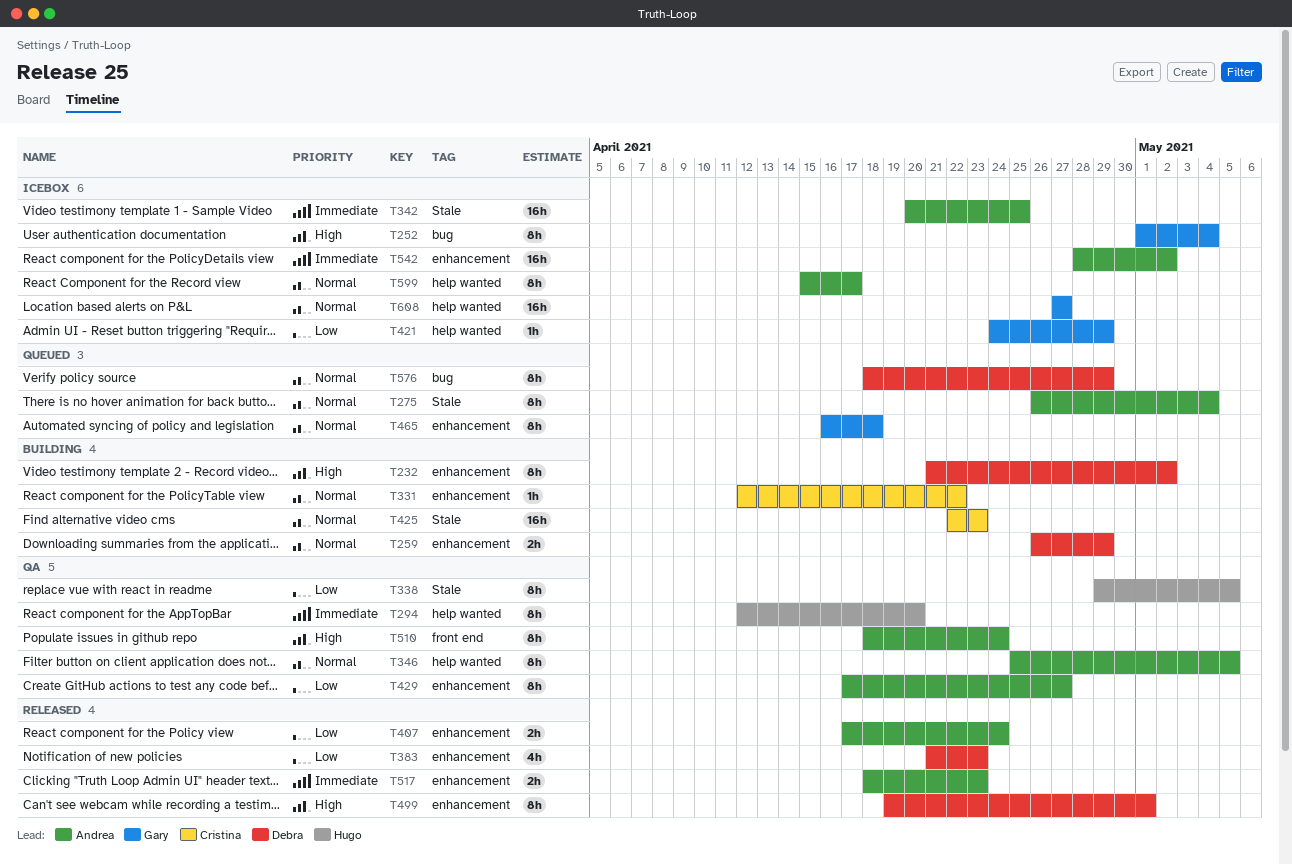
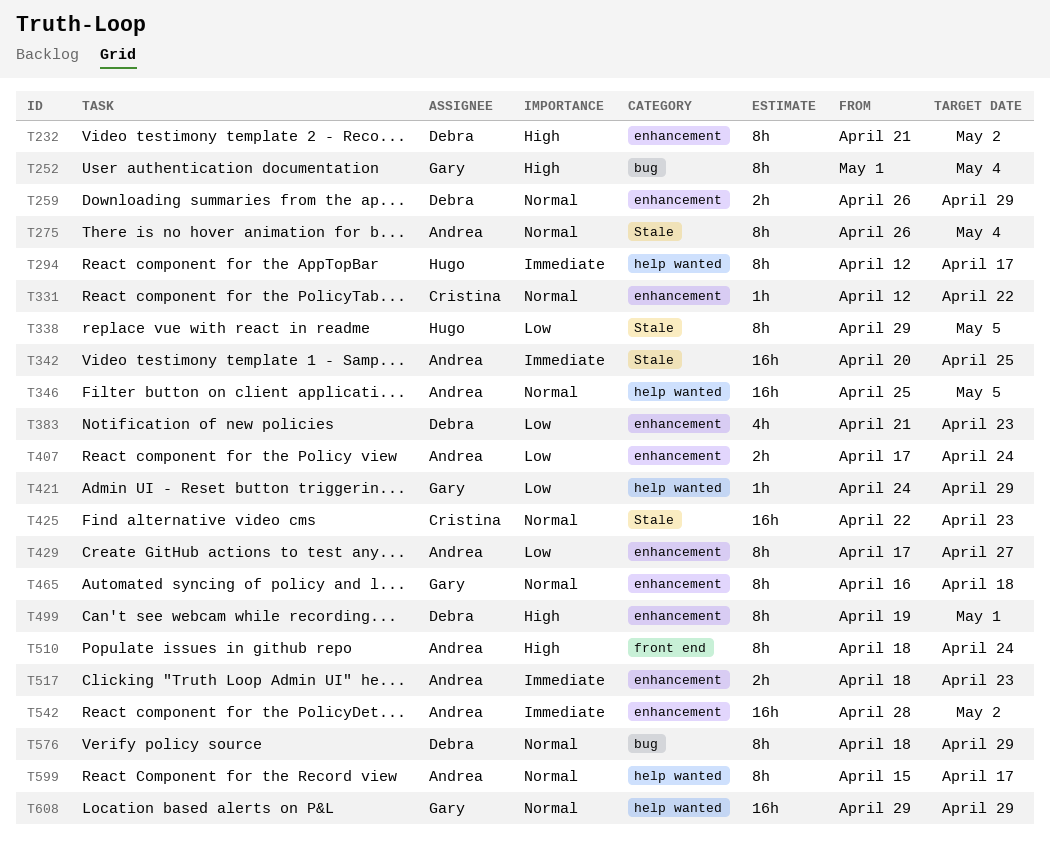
T294, due: Apr 20 -> Apr 17
T346, estimate: 8h -> 16h
T608, start: Apr 27 -> Apr 29
T608, due: Apr 27 -> Apr 29

